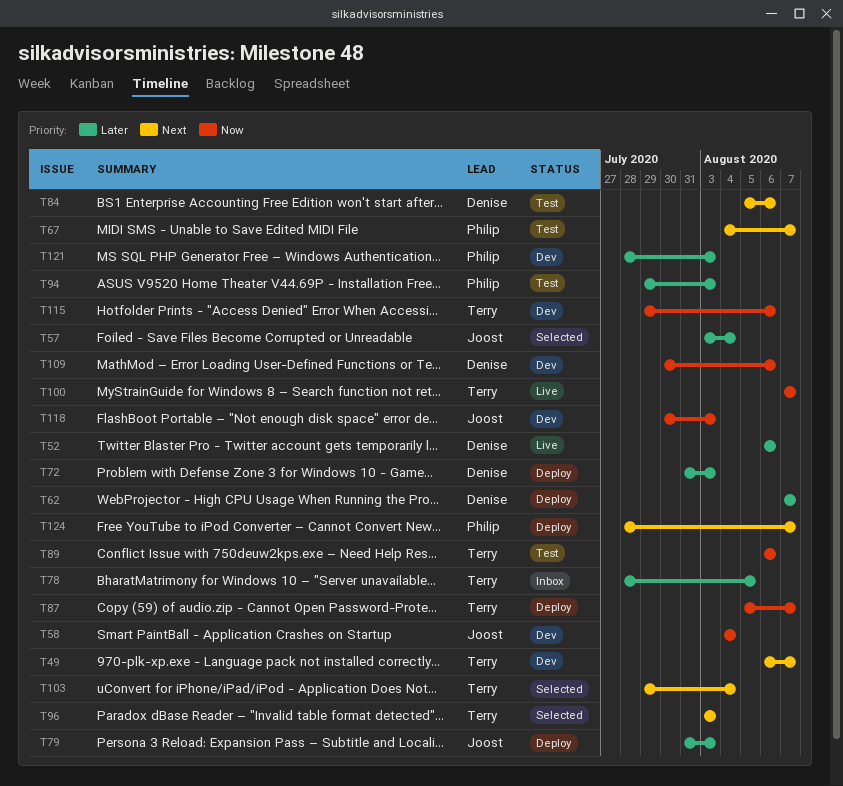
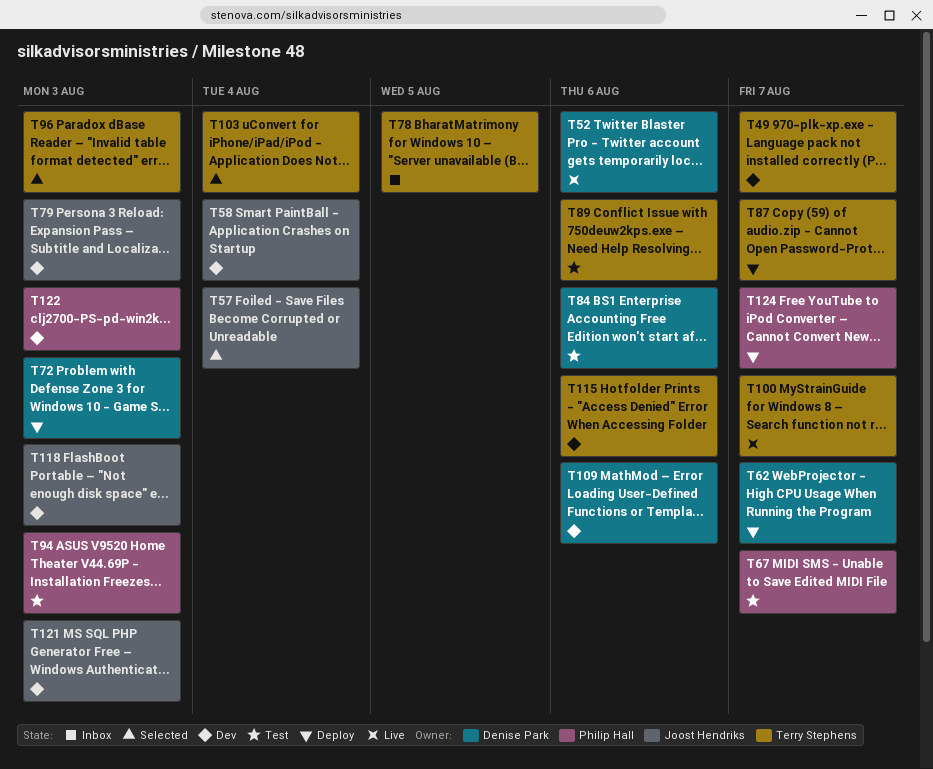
T79, status: Deploy -> Dev
T121, owner: Philip Hall -> Joost Hendriks
T122: none -> present

